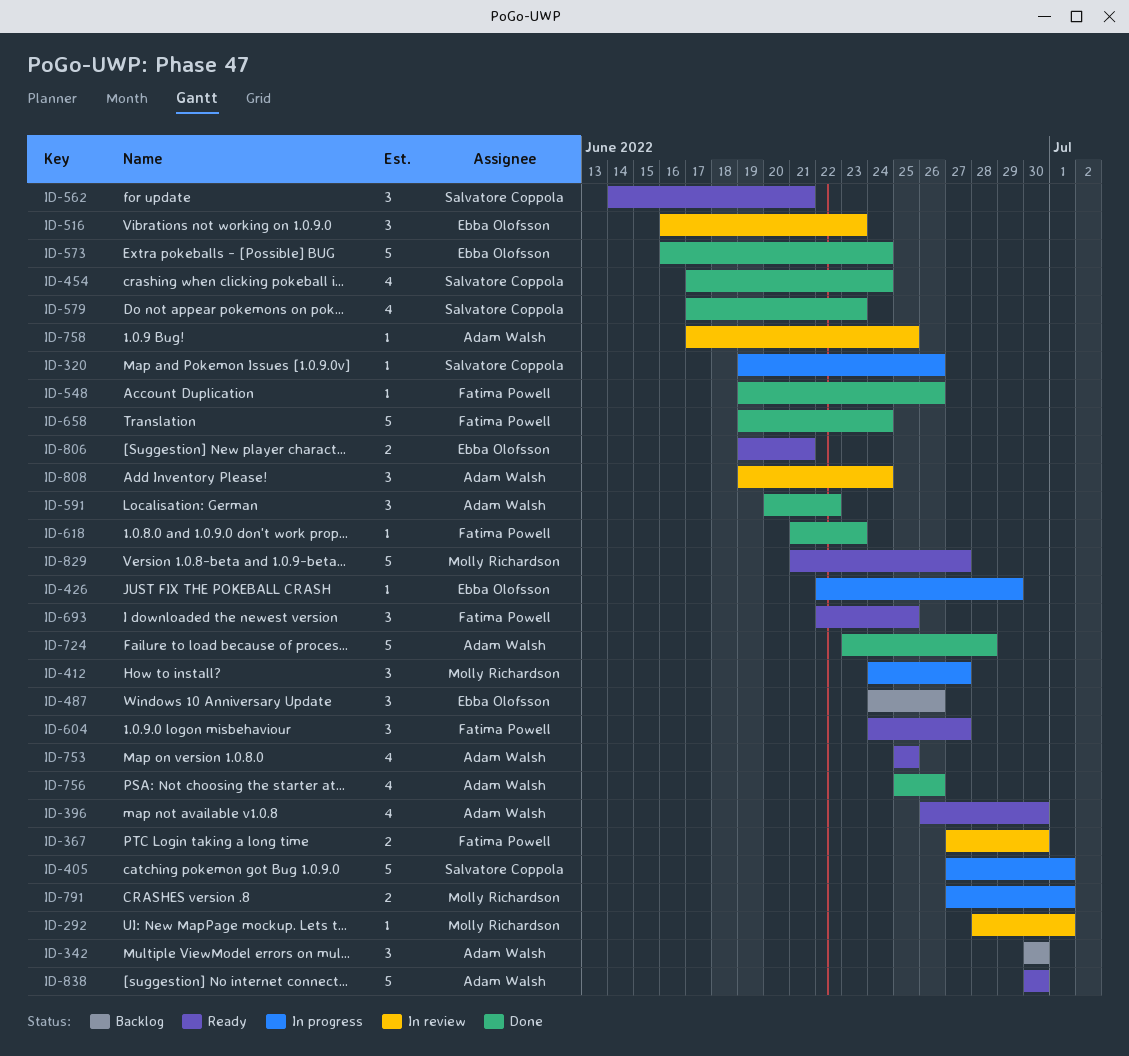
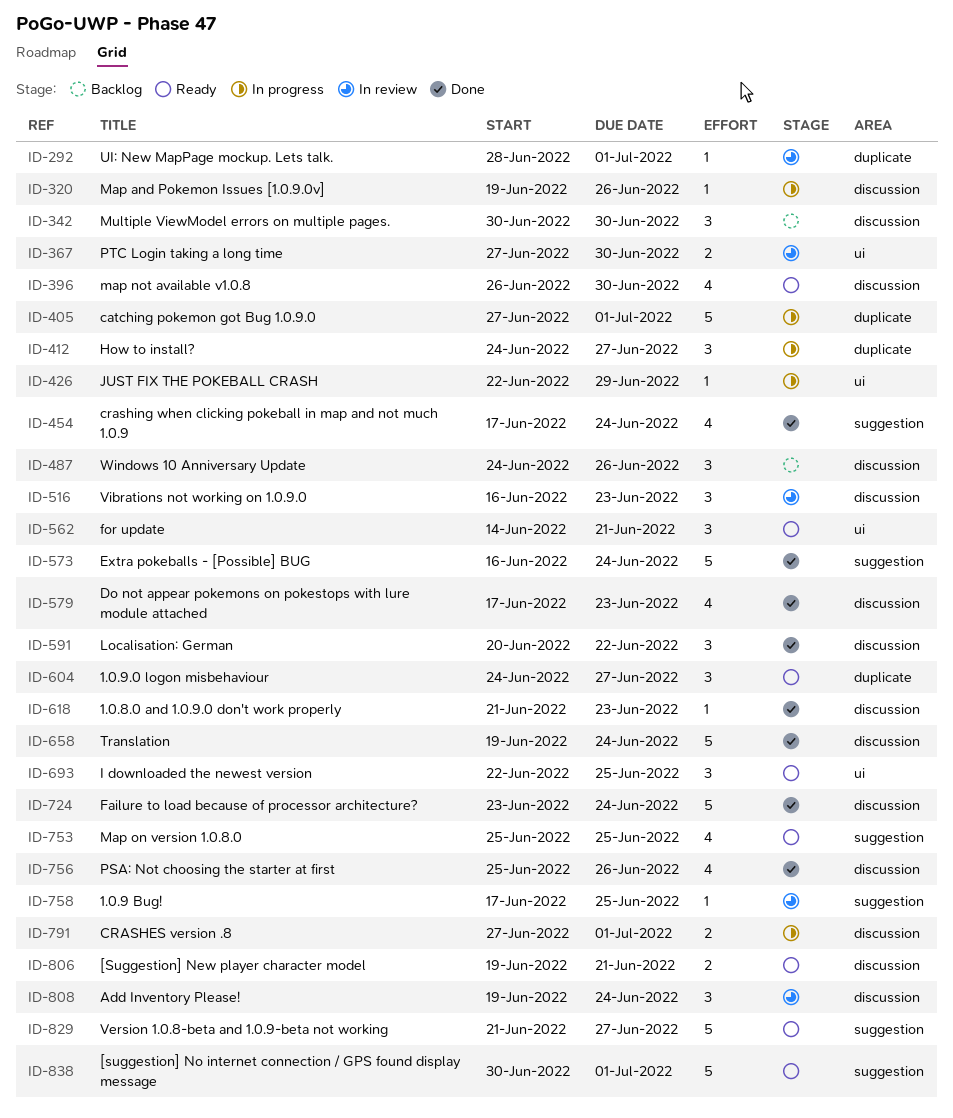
ID-548: present -> none
ID-724, due: Jun 28 -> Jun 24
ID-838, due: Jun 30 -> Jul 1

